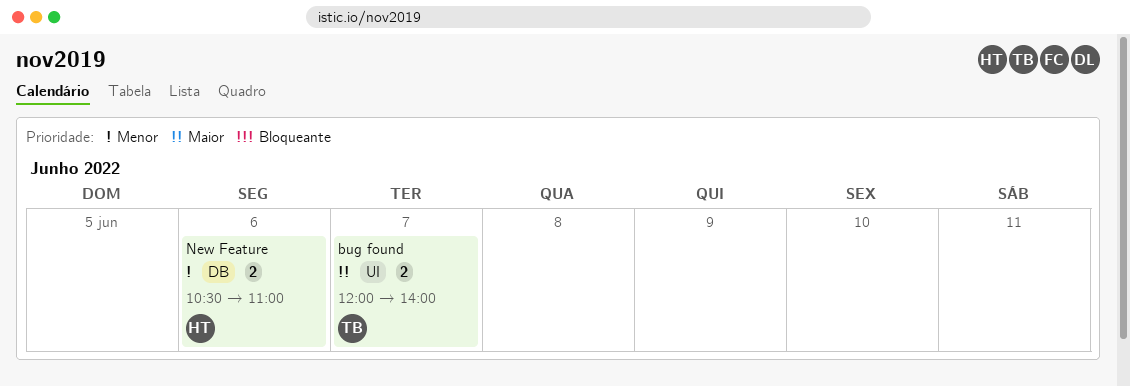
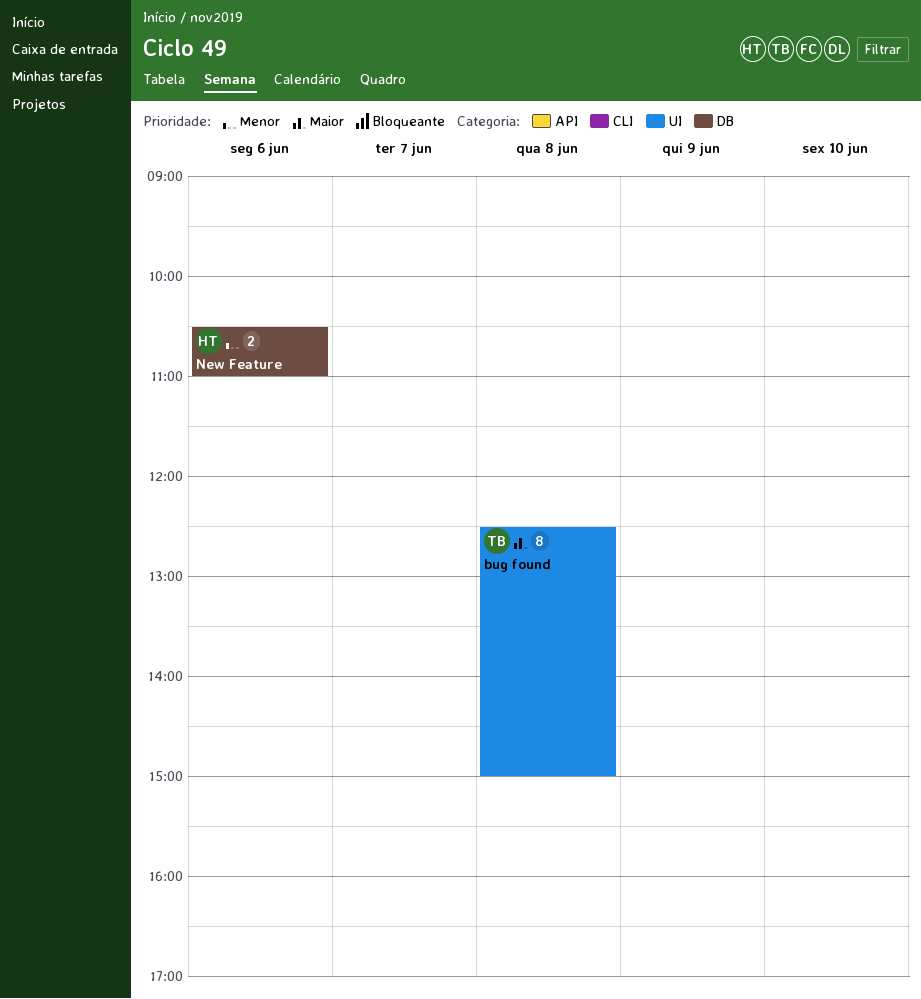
bug found, estimate: 2 -> 8
bug found, day: Jun 7 -> Jun 8
bug found, begins: 12:00 -> 12:30
bug found, ends: 14:00 -> 15:00

